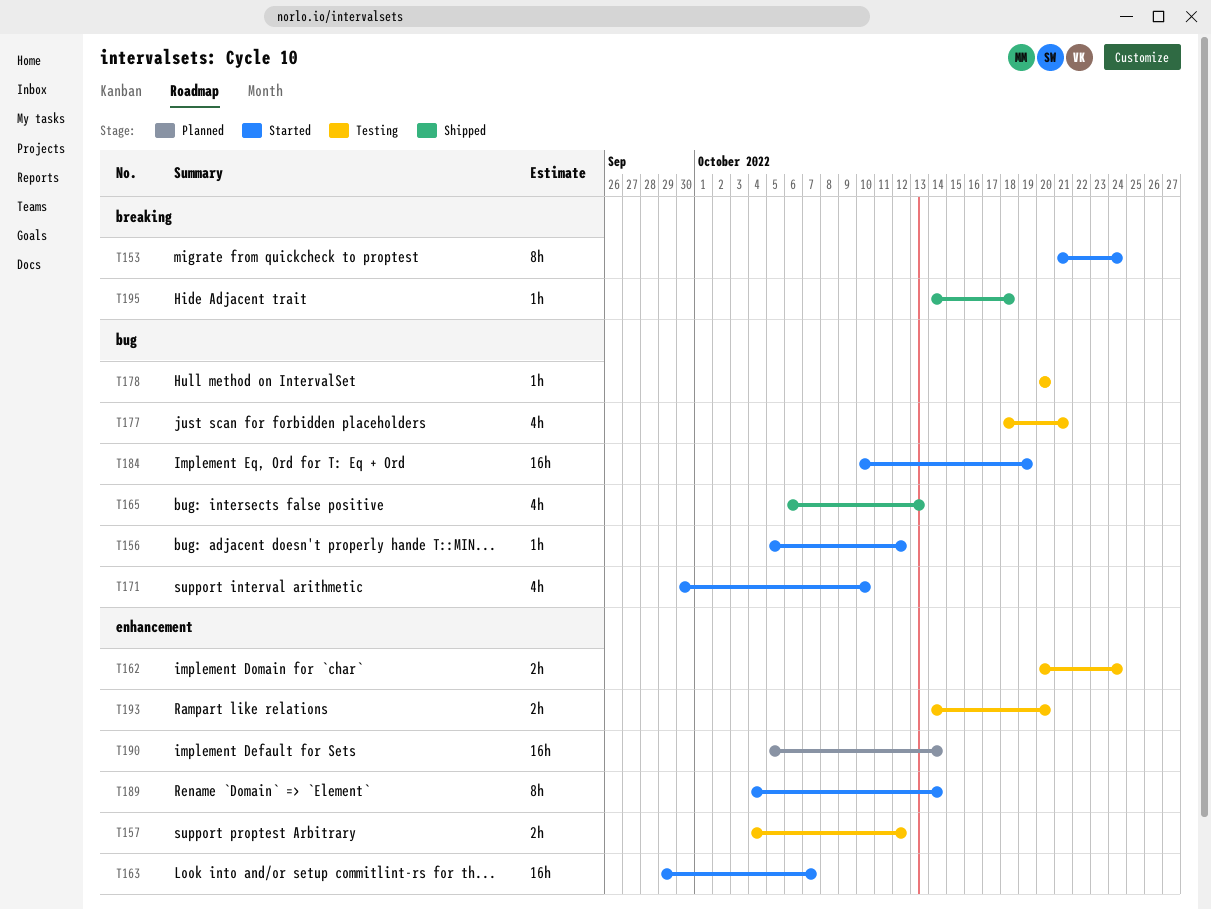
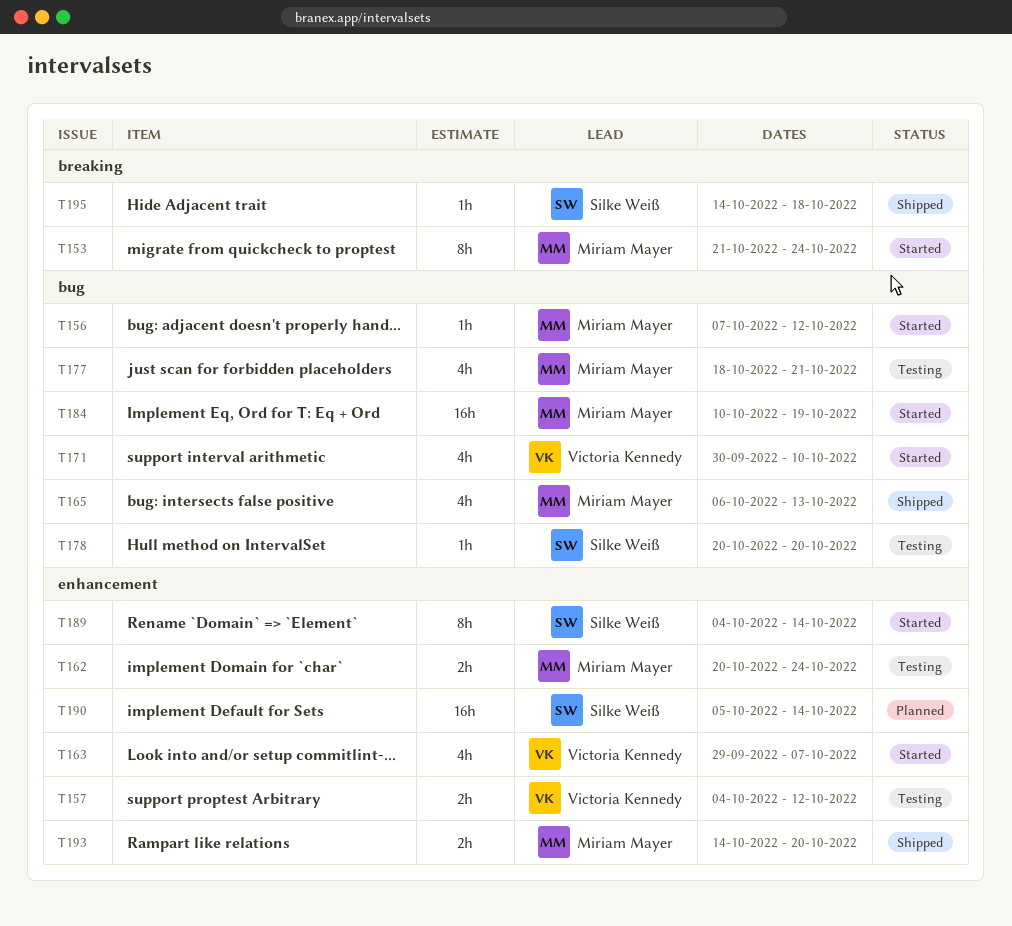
T156, start: Oct 5 -> Oct 7
T163, estimate: 16h -> 4h
T193, status: Testing -> Shipped

